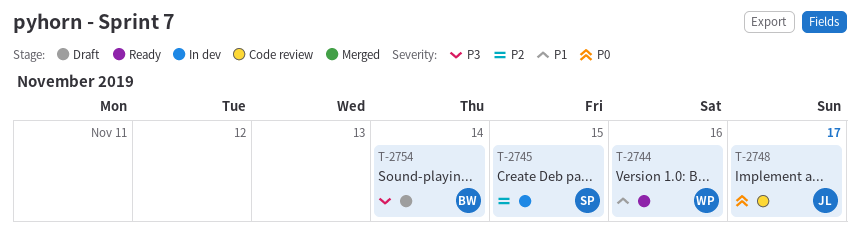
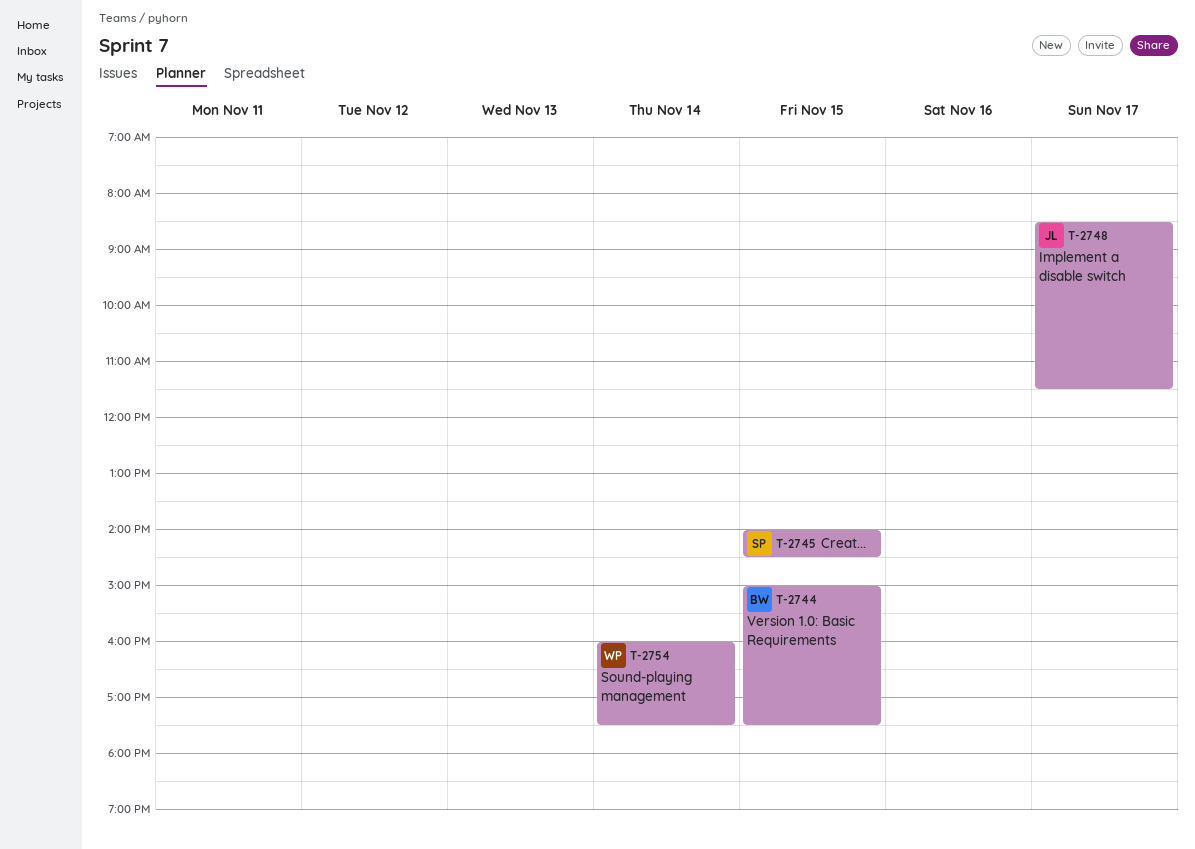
T-2744, owner: WP -> BW
T-2744, day: Nov 16 -> Nov 15
T-2754, owner: BW -> WP

